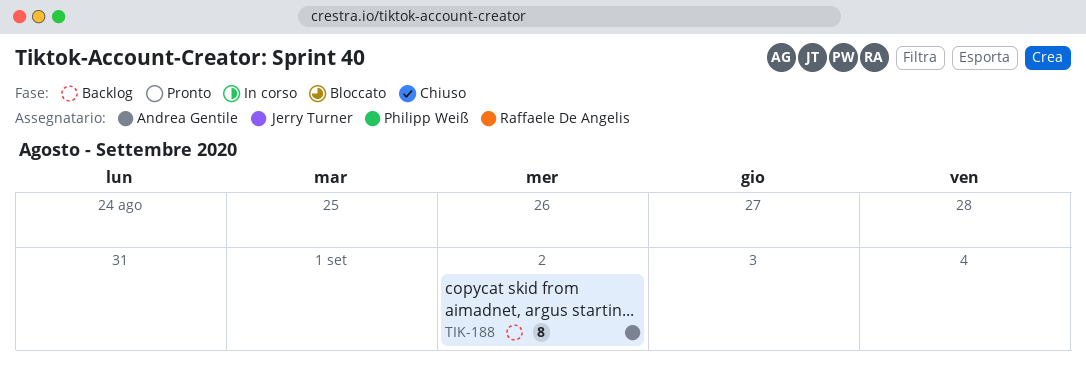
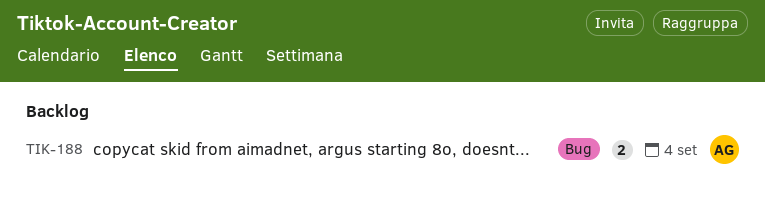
TIK-188, estimate: 8 -> 2
TIK-188, due: Sep 2 -> Sep 4

